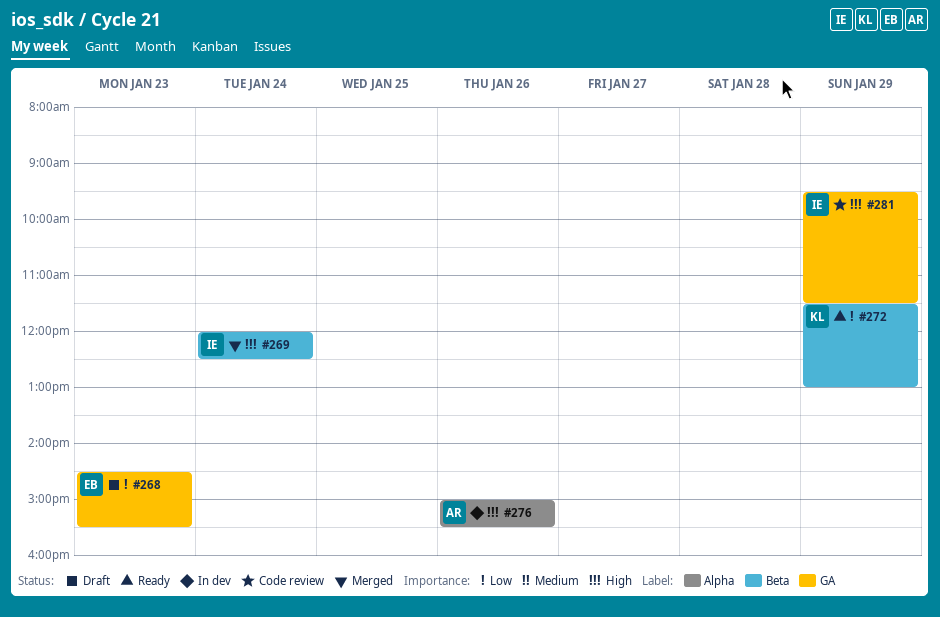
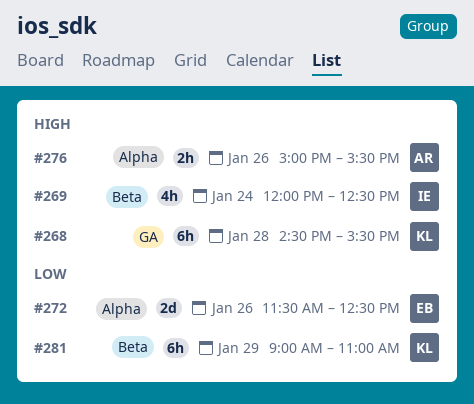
#268, owner: EB -> KL
#268, priority: Low -> High
#268, day: Jan 23 -> Jan 28
#272, owner: KL -> EB
#272, label: Beta -> Alpha
#272, day: Jan 29 -> Jan 26
#272, ends: 13:00 -> 12:30
#281, owner: IE -> KL
#281, priority: High -> Low
#281, label: GA -> Beta
#281, begins: 09:30 -> 09:00
#281, ends: 11:30 -> 11:00

